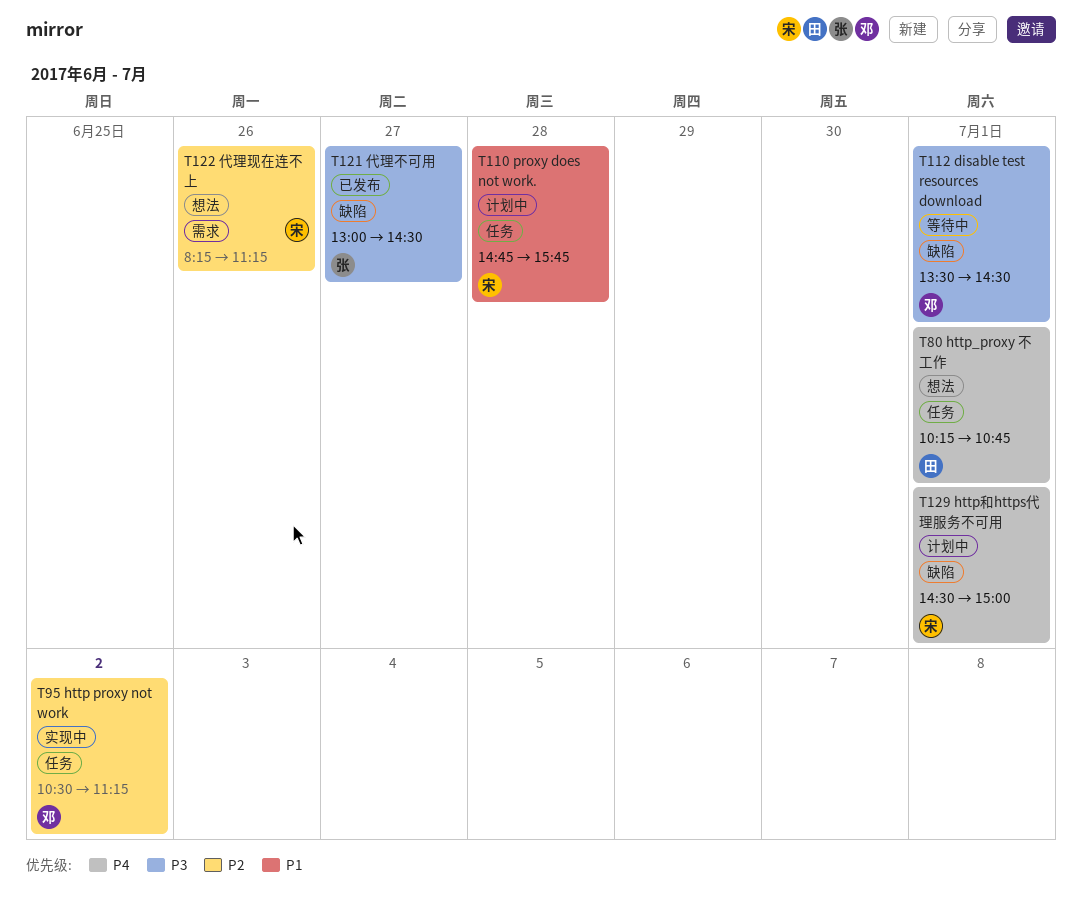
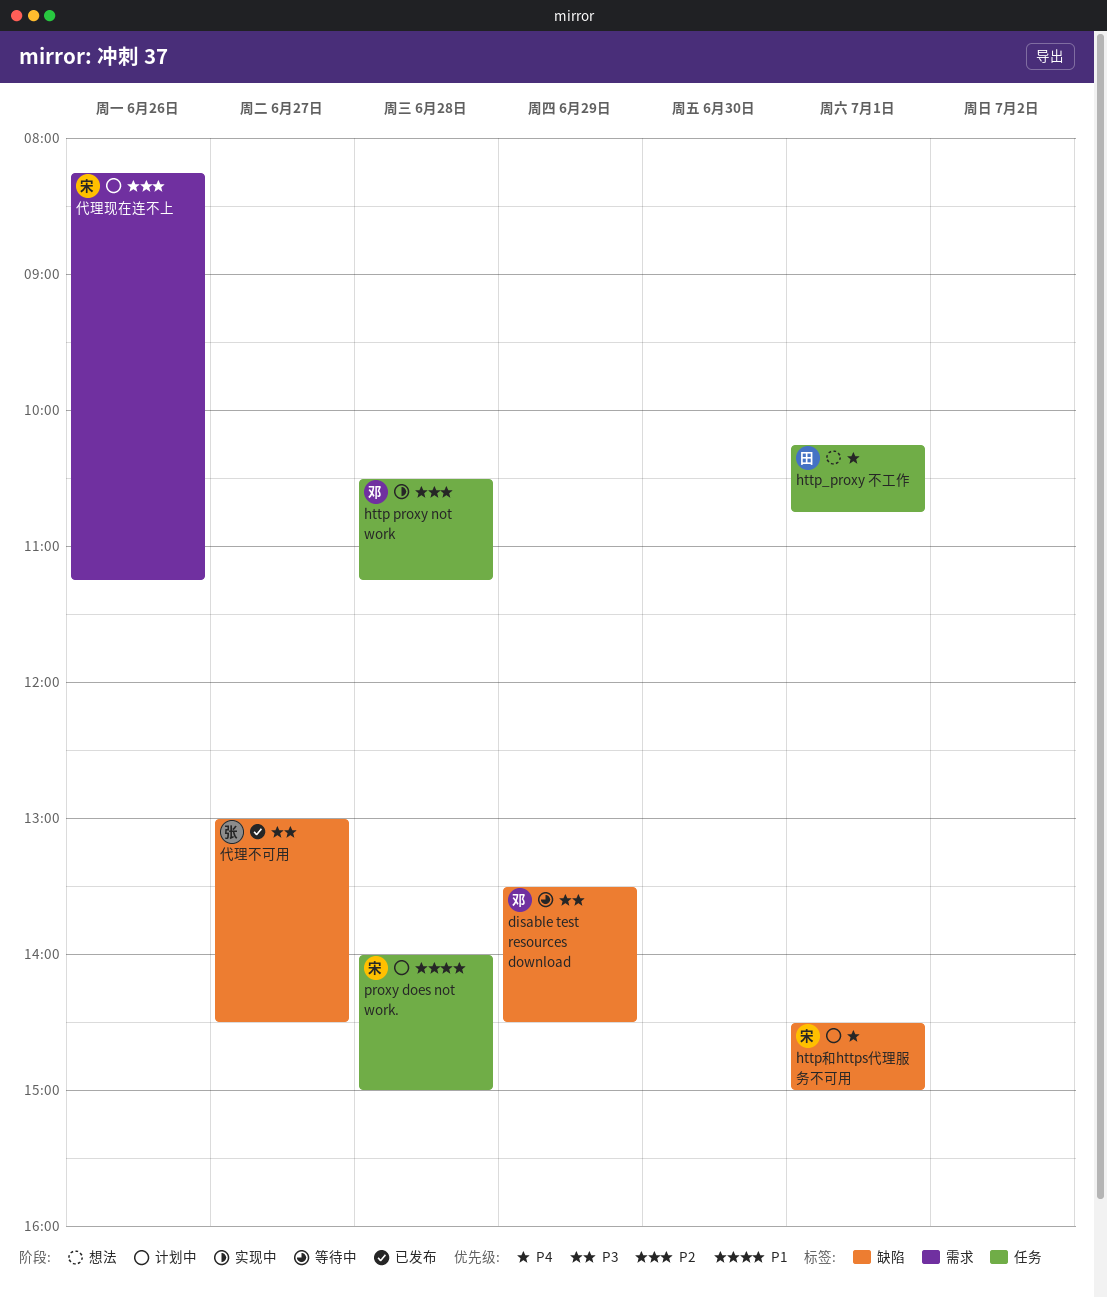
disable test resources download, day: Jul 1 -> Jun 29
http proxy not work, day: Jul 2 -> Jun 28
proxy does not work., begins: 14:45 -> 14:00
proxy does not work., ends: 15:45 -> 15:00
代理现在连不上, status: 想法 -> 计划中

